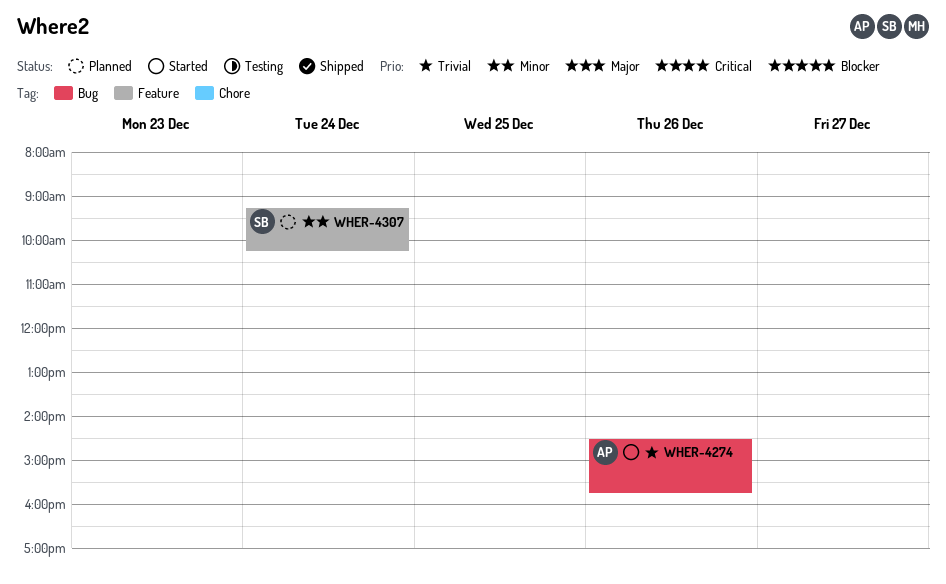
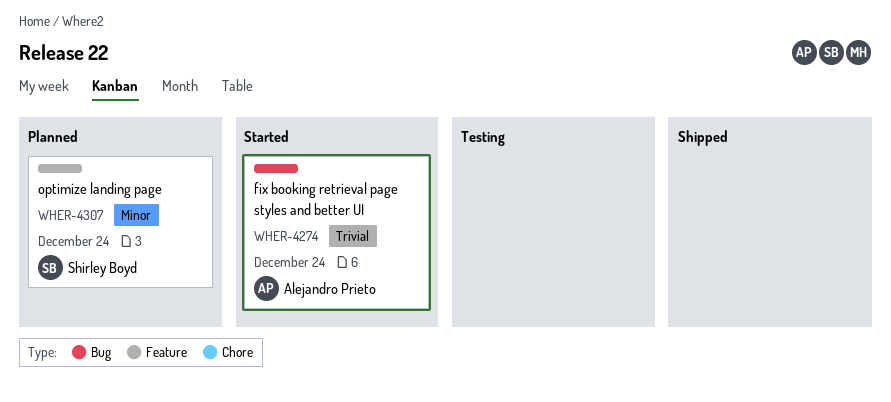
WHER-4274, day: Dec 26 -> Dec 24

